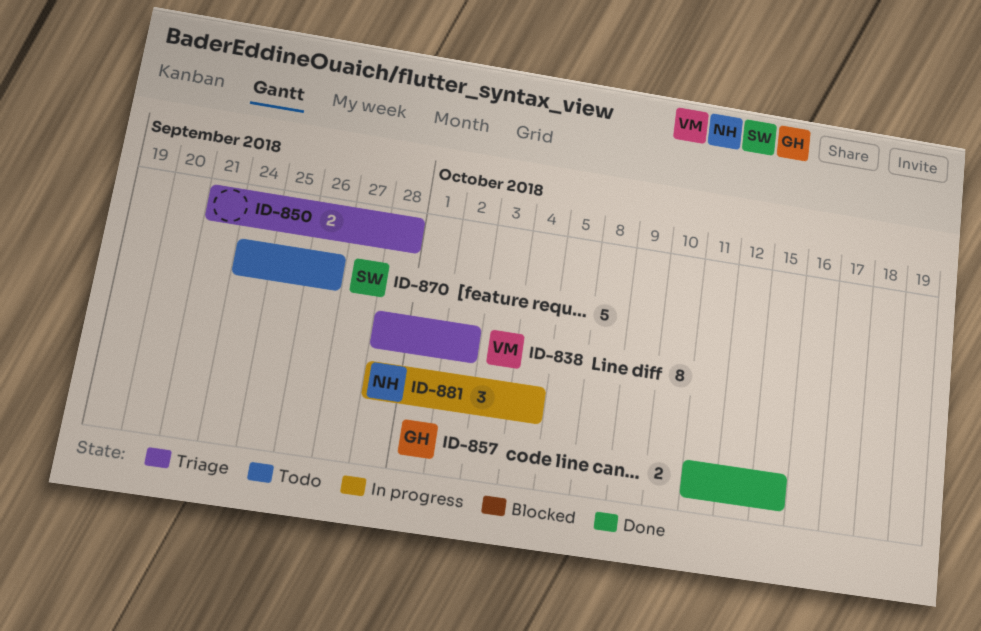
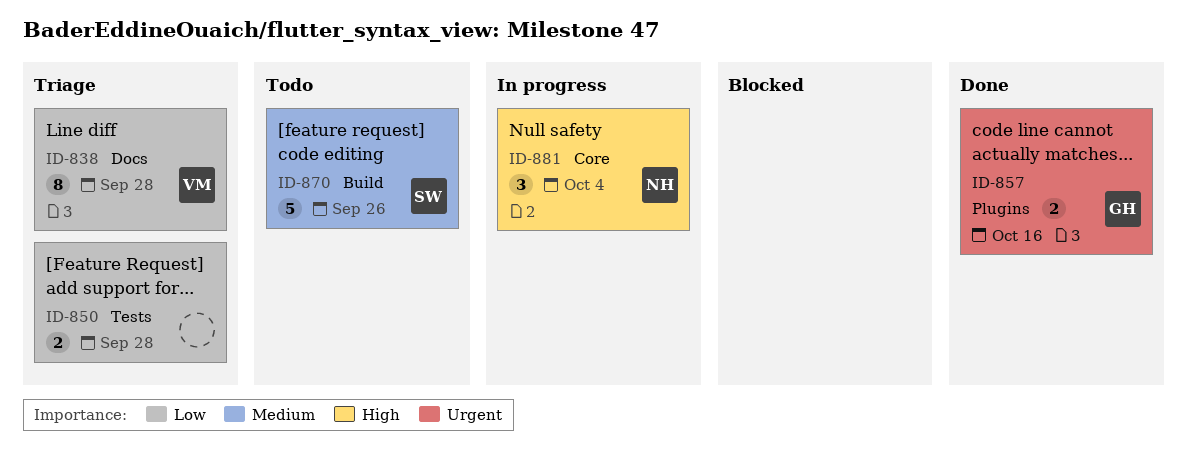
ID-838, due: Oct 2 -> Sep 28
ID-857, due: Oct 15 -> Oct 16

